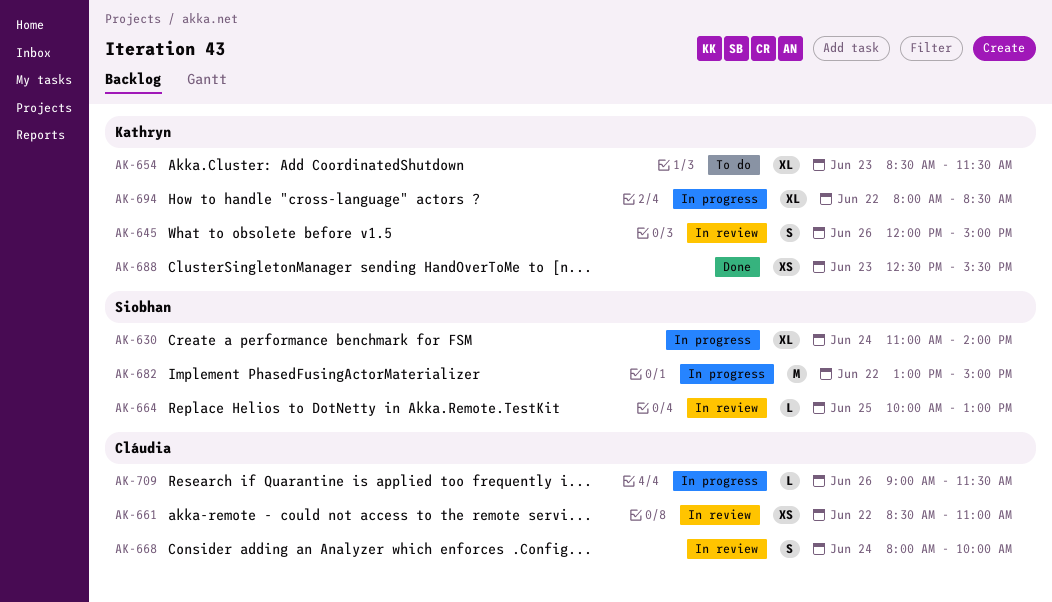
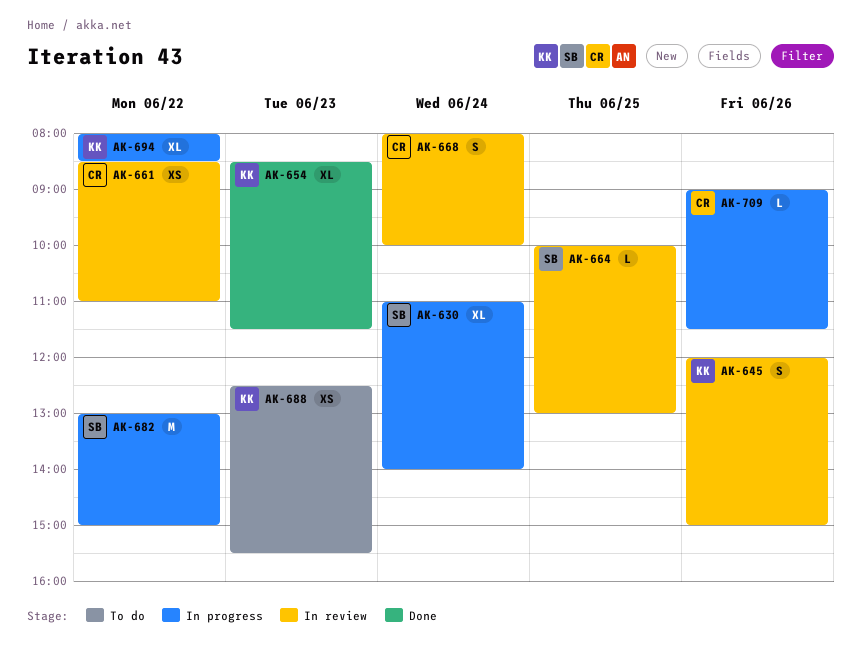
AK-654, status: To do -> Done
AK-688, status: Done -> To do

